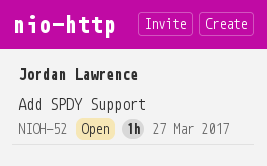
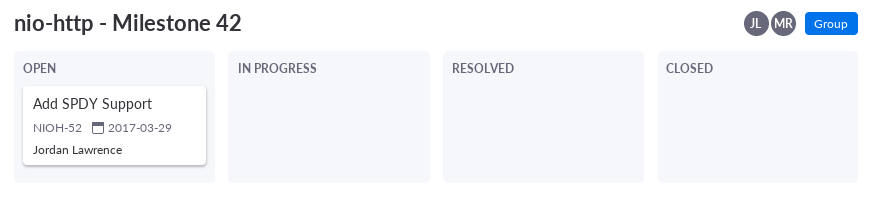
NIOH-52, due: Mar 27 -> Mar 29

